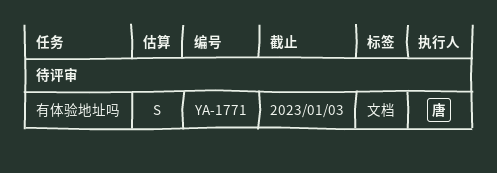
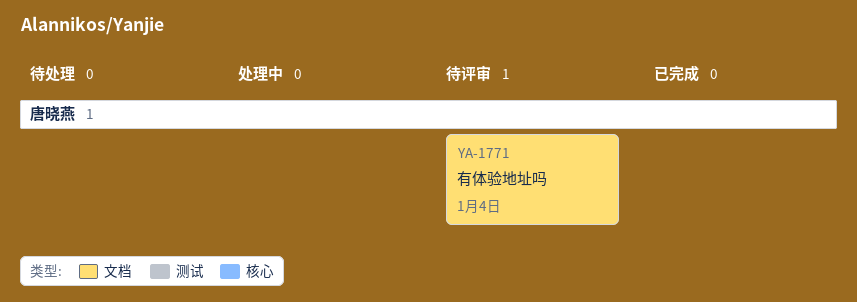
YA-1771, due: Jan 3 -> Jan 4

